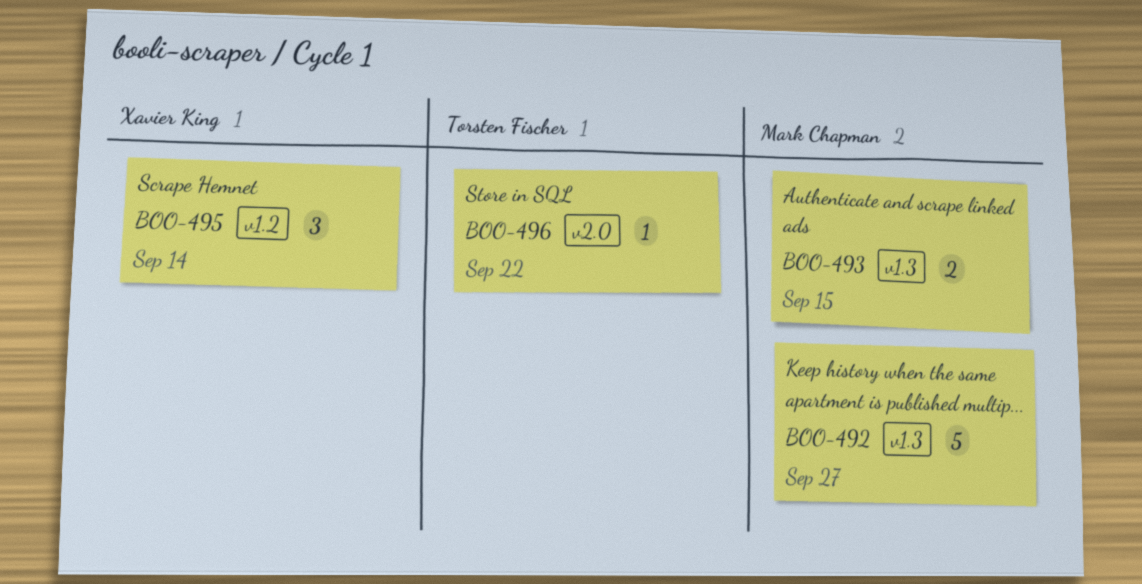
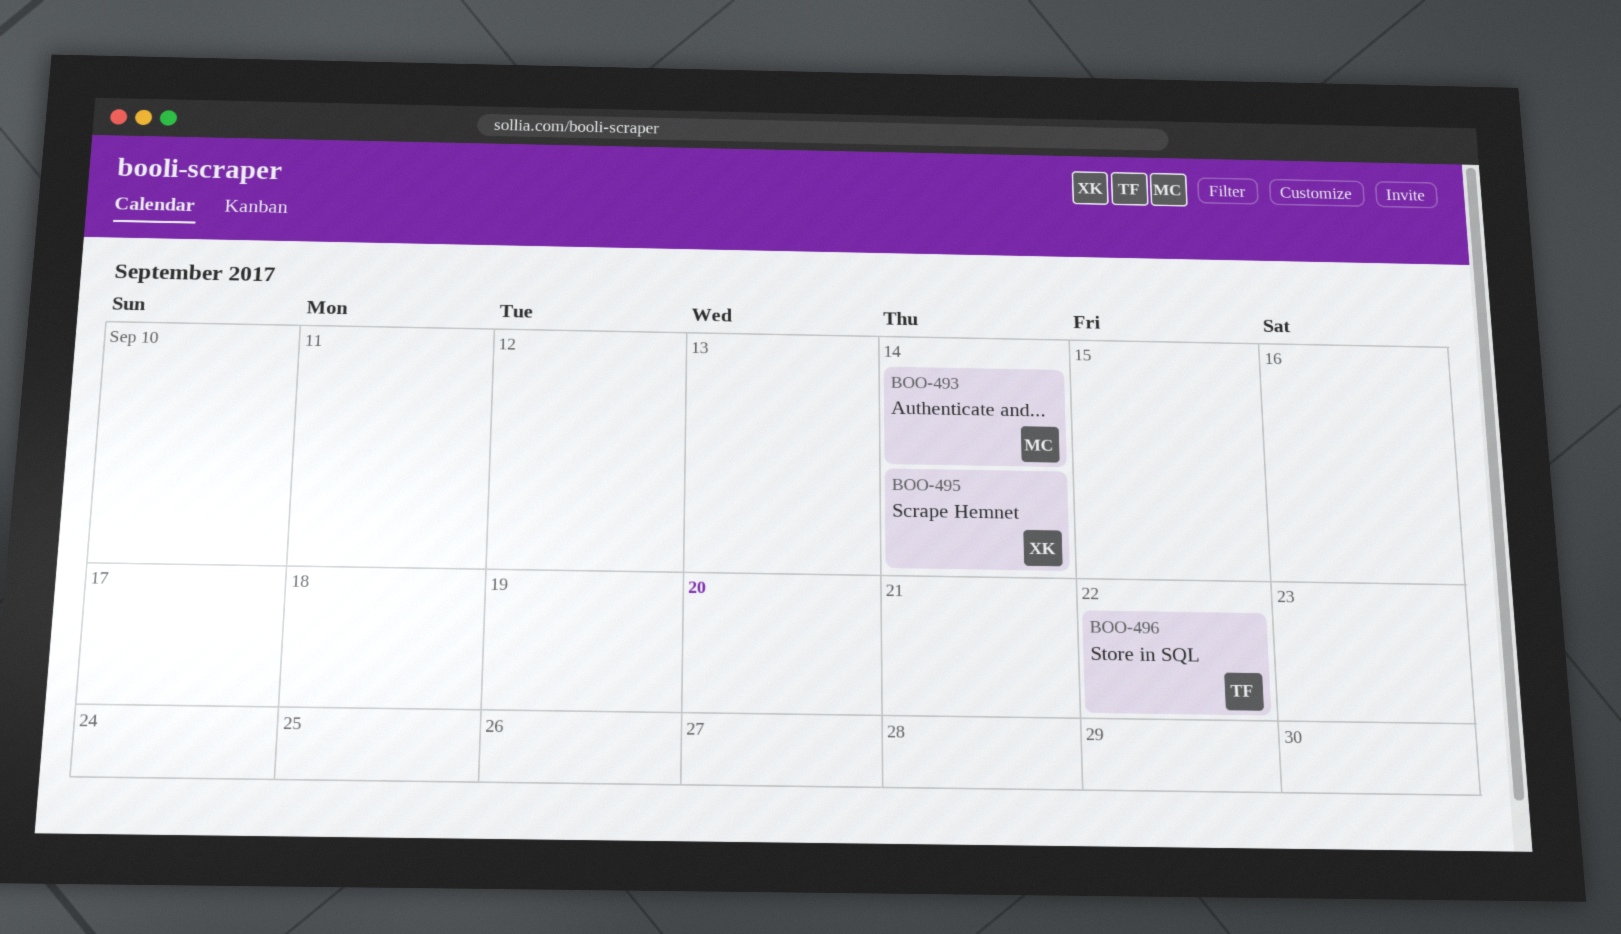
BOO-492: present -> none
BOO-493, due: Sep 15 -> Sep 14

